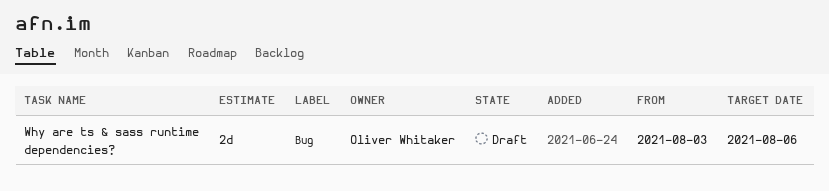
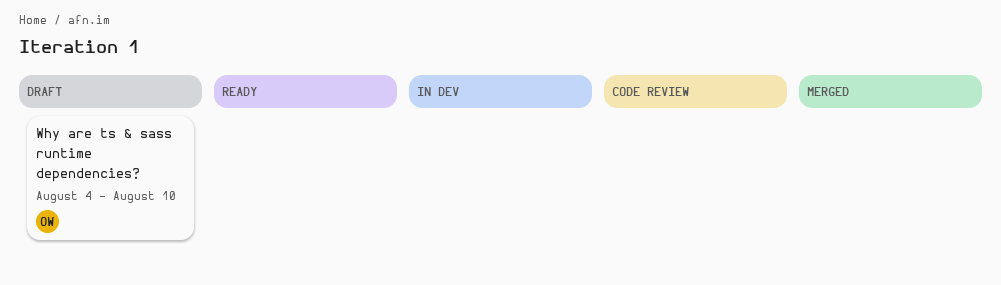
Why are ts & sass runtime dependencies?, start: Aug 3 -> Aug 4
Why are ts & sass runtime dependencies?, due: Aug 6 -> Aug 10

